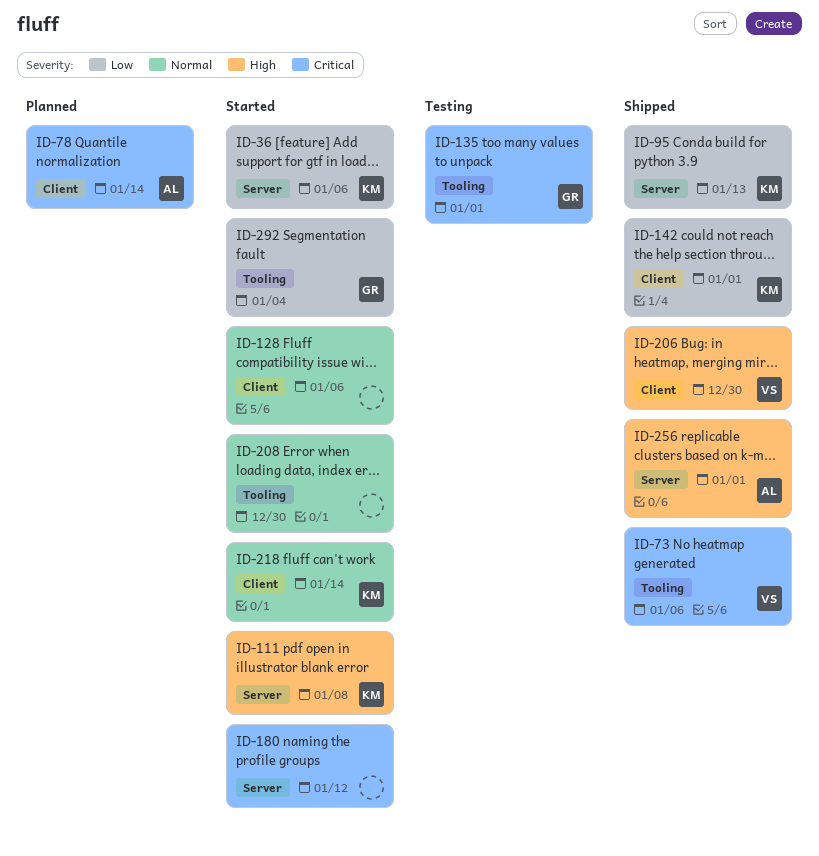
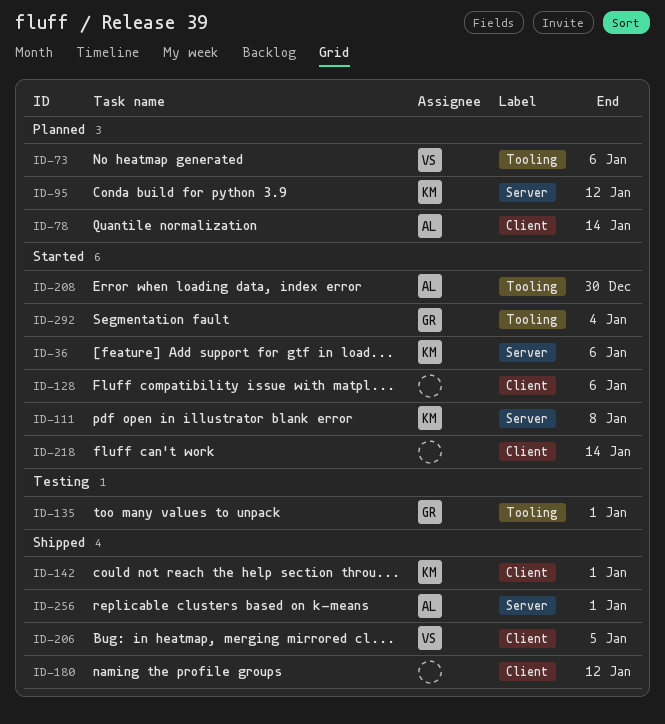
ID-73, status: Shipped -> Planned
ID-95, status: Shipped -> Planned
ID-95, due: Jan 13 -> Jan 12
ID-180, status: Started -> Shipped
ID-180, label: Server -> Client
ID-206, due: Dec 30 -> Jan 5
ID-208, owner: none -> AL
ID-218, owner: KM -> none

